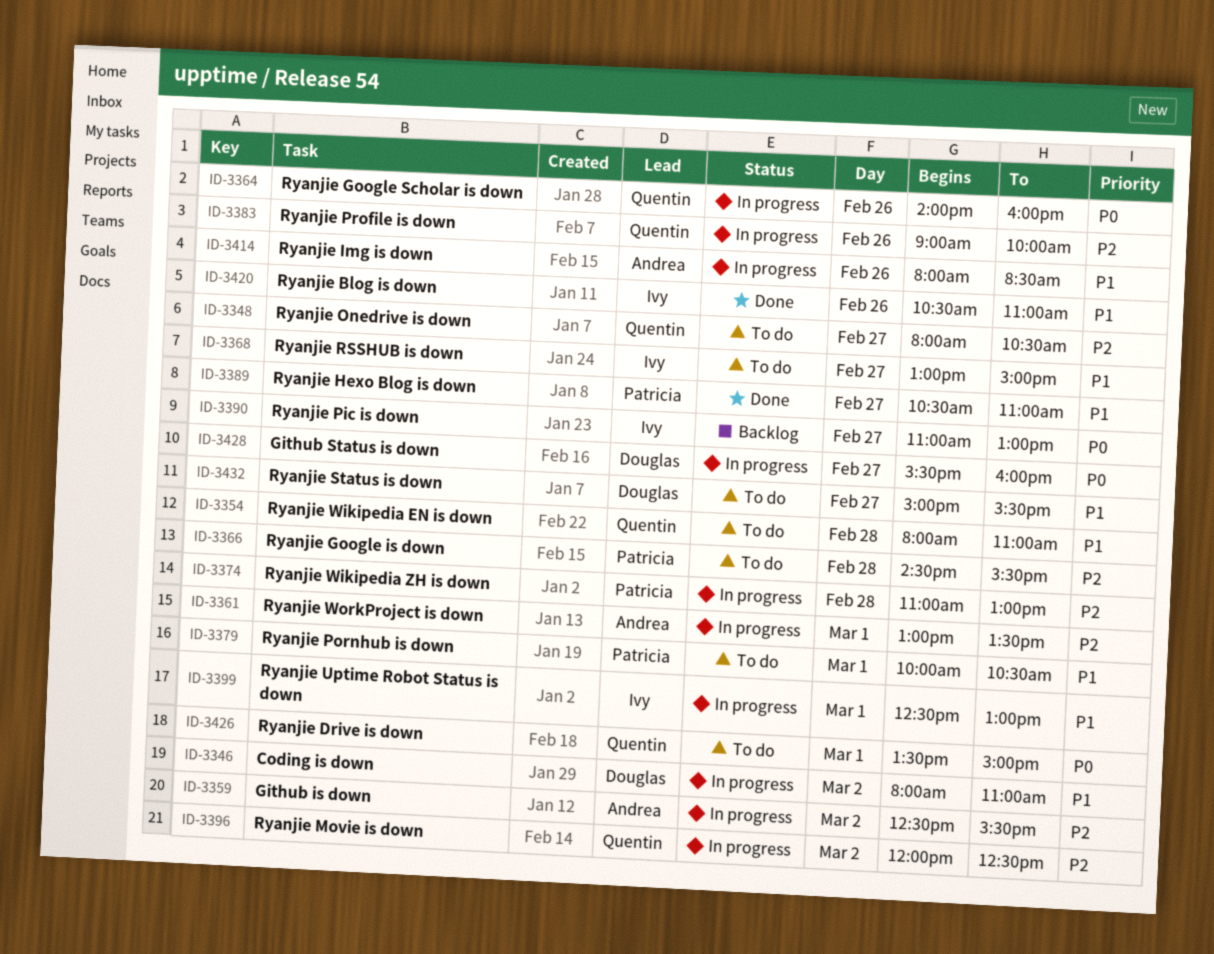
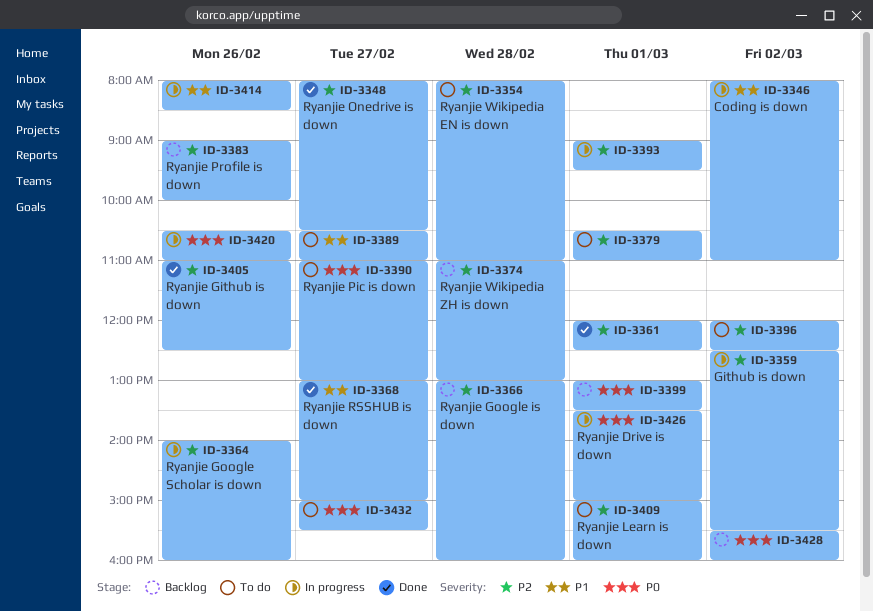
ID-3348, status: To do -> Done
ID-3354, priority: P1 -> P2
ID-3361, status: In progress -> Done
ID-3361, begins: 13:00 -> 12:00
ID-3361, ends: 13:30 -> 12:30
ID-3364, priority: P0 -> P2
ID-3366, status: To do -> Backlog
ID-3366, begins: 14:30 -> 13:00
ID-3366, ends: 15:30 -> 16:00
ID-3368, status: To do -> Done
ID-3374, status: In progress -> Backlog
ID-3379, priority: P1 -> P2
ID-3379, begins: 10:00 -> 10:30
ID-3379, ends: 10:30 -> 11:00
ID-3383, status: In progress -> Backlog
ID-3389, status: Done -> To do
ID-3390, status: Backlog -> To do
ID-3393: none -> present
ID-3396, status: In progress -> To do
ID-3399, status: In progress -> Backlog
ID-3399, priority: P1 -> P0
ID-3399, begins: 12:30 -> 13:00
ID-3399, ends: 13:00 -> 13:30
ID-3405: none -> present
ID-3409: none -> present
ID-3420, status: Done -> In progress
ID-3420, priority: P1 -> P0
ID-3426, status: To do -> In progress
ID-3428, status: In progress -> Backlog
ID-3428, day: Feb 27 -> Mar 2
ID-3432, priority: P1 -> P0

